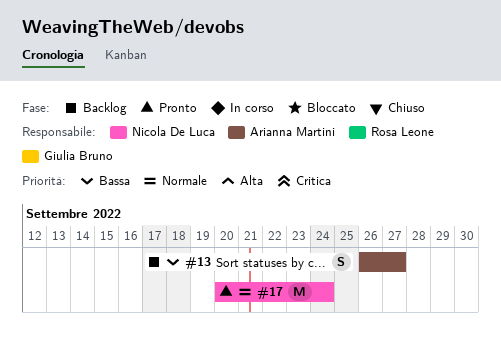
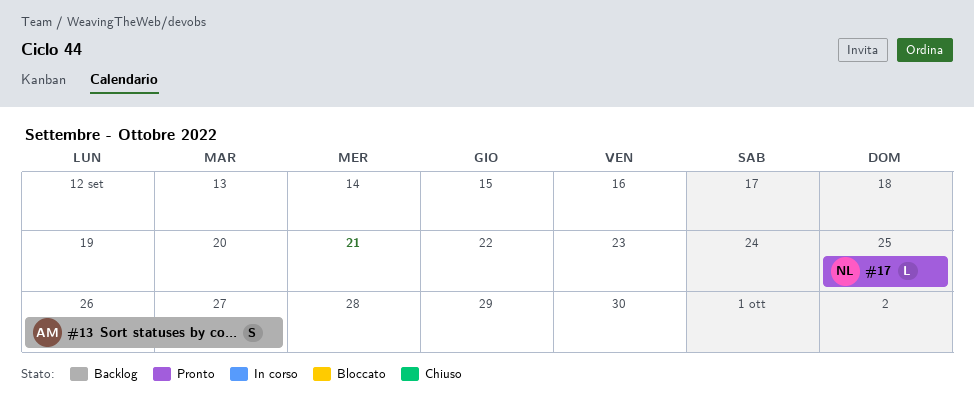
#17, estimate: M -> L
#17, start: Sep 20 -> Sep 25
#17, due: Sep 24 -> Sep 25

